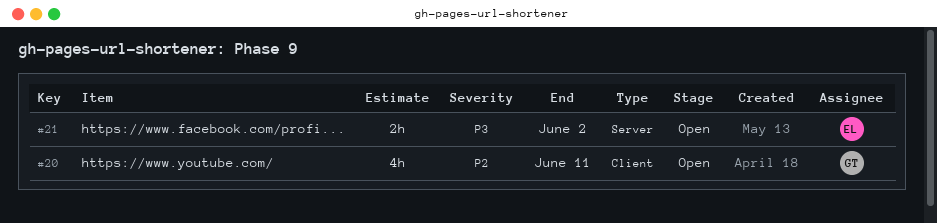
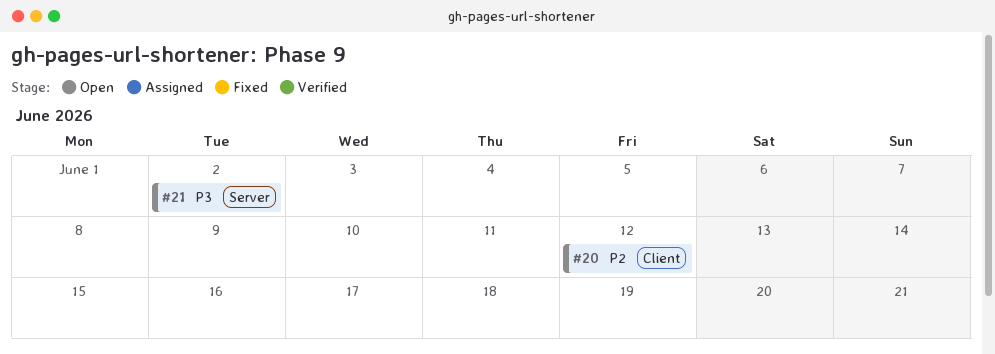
#20, due: Jun 11 -> Jun 12

